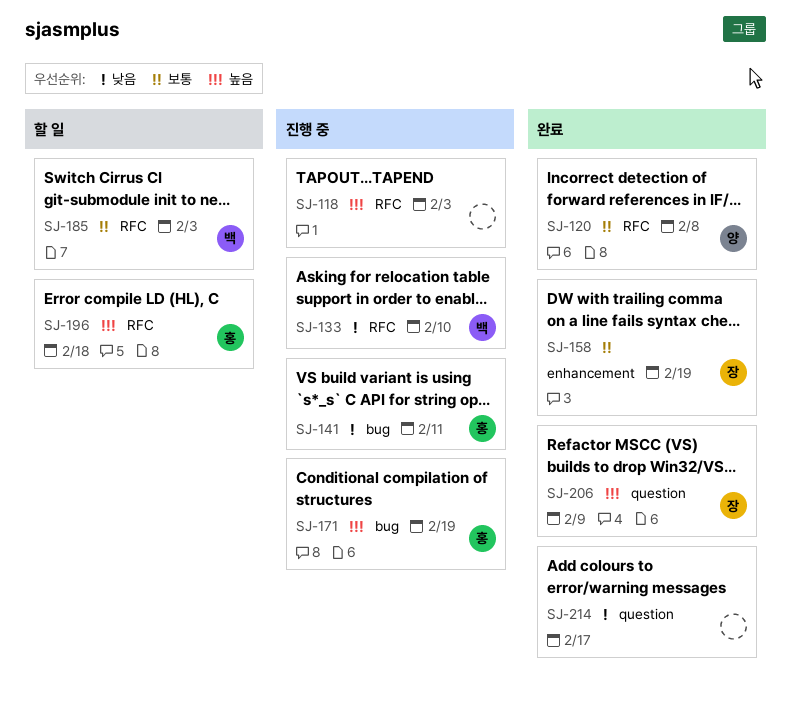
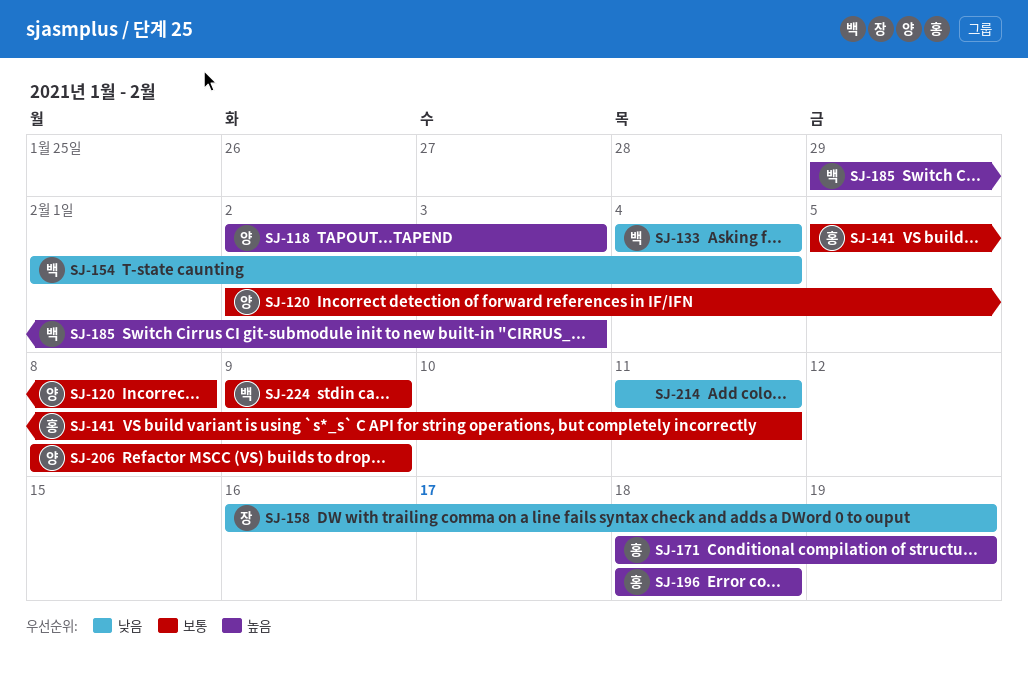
SJ-118, owner: none -> 양
SJ-133, due: Feb 10 -> Feb 4
SJ-141, priority: 낮음 -> 보통
SJ-154: none -> present
SJ-158, priority: 보통 -> 낮음
SJ-185, priority: 보통 -> 높음
SJ-206, owner: 장 -> 양
SJ-206, priority: 높음 -> 보통
SJ-214, due: Feb 17 -> Feb 11
SJ-224: none -> present

